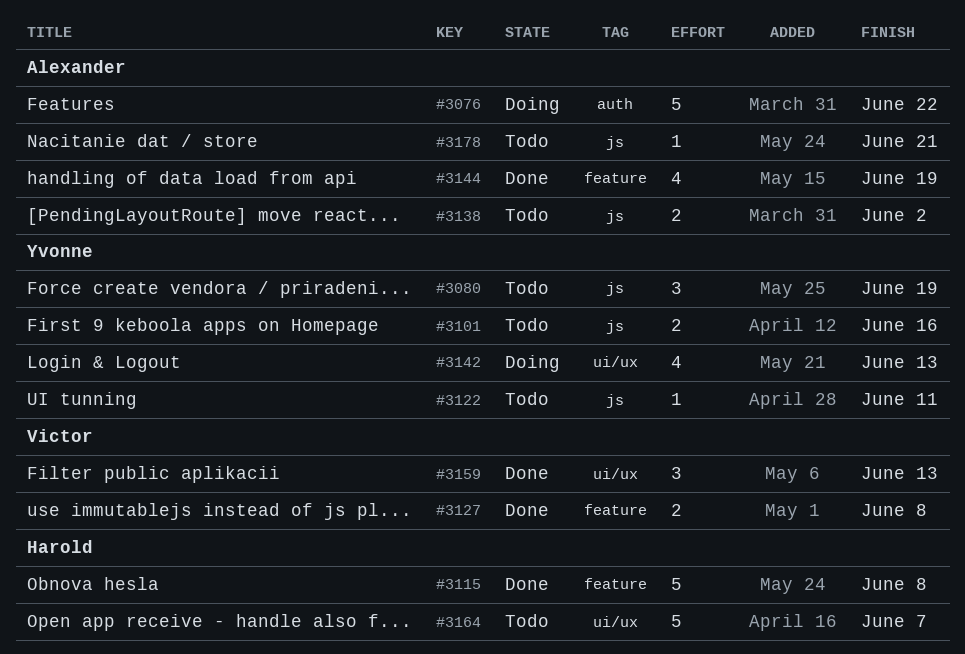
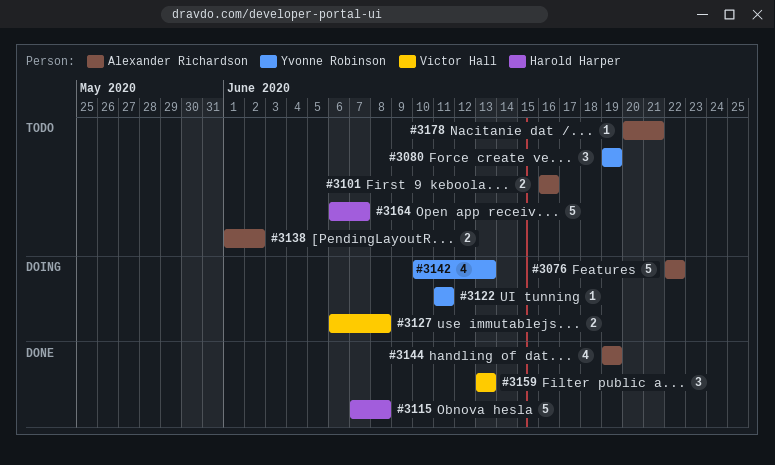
#3101, owner: Yvonne Robinson -> Alexander Richardson
#3122, status: Todo -> Doing
#3127, status: Done -> Doing

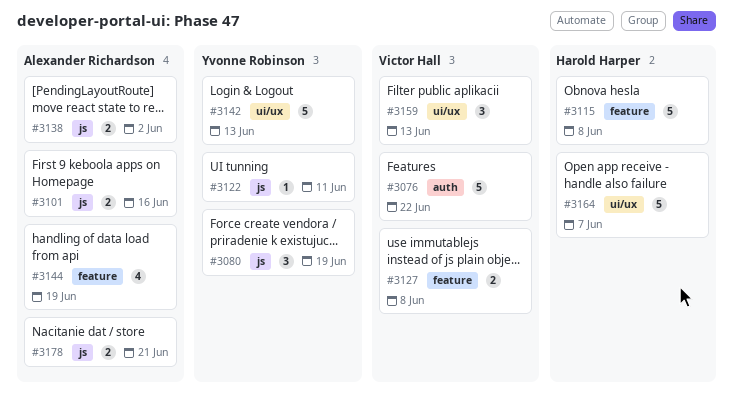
#3076, owner: Alexander Richardson -> Victor Hall
#3142, estimate: 4 -> 5
#3178, estimate: 1 -> 2

